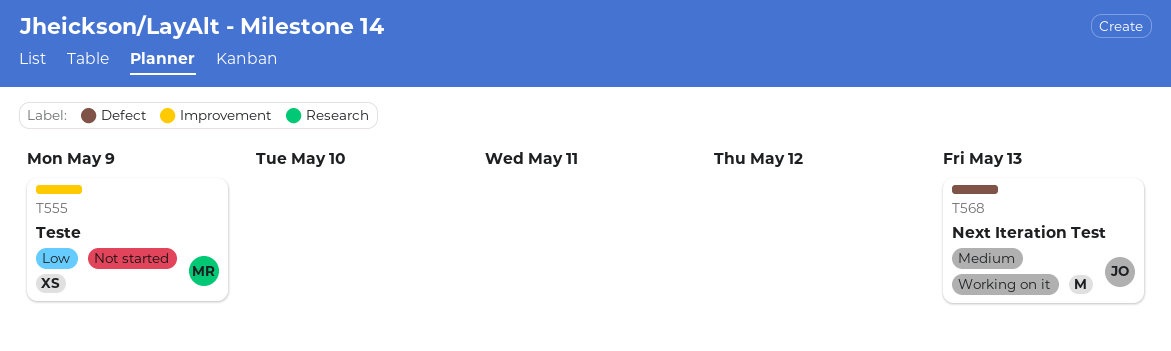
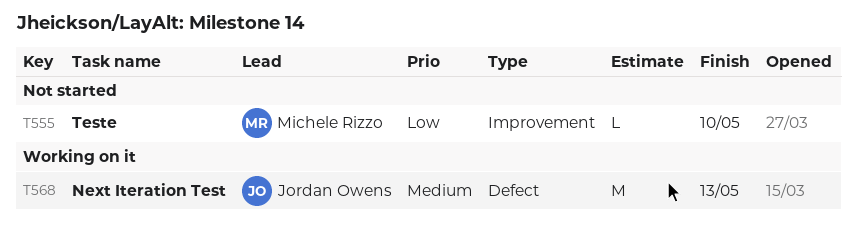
T555, estimate: XS -> L
T555, due: May 9 -> May 10

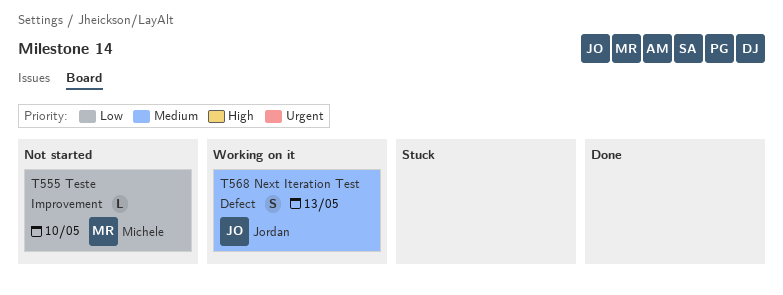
T568, estimate: M -> S

